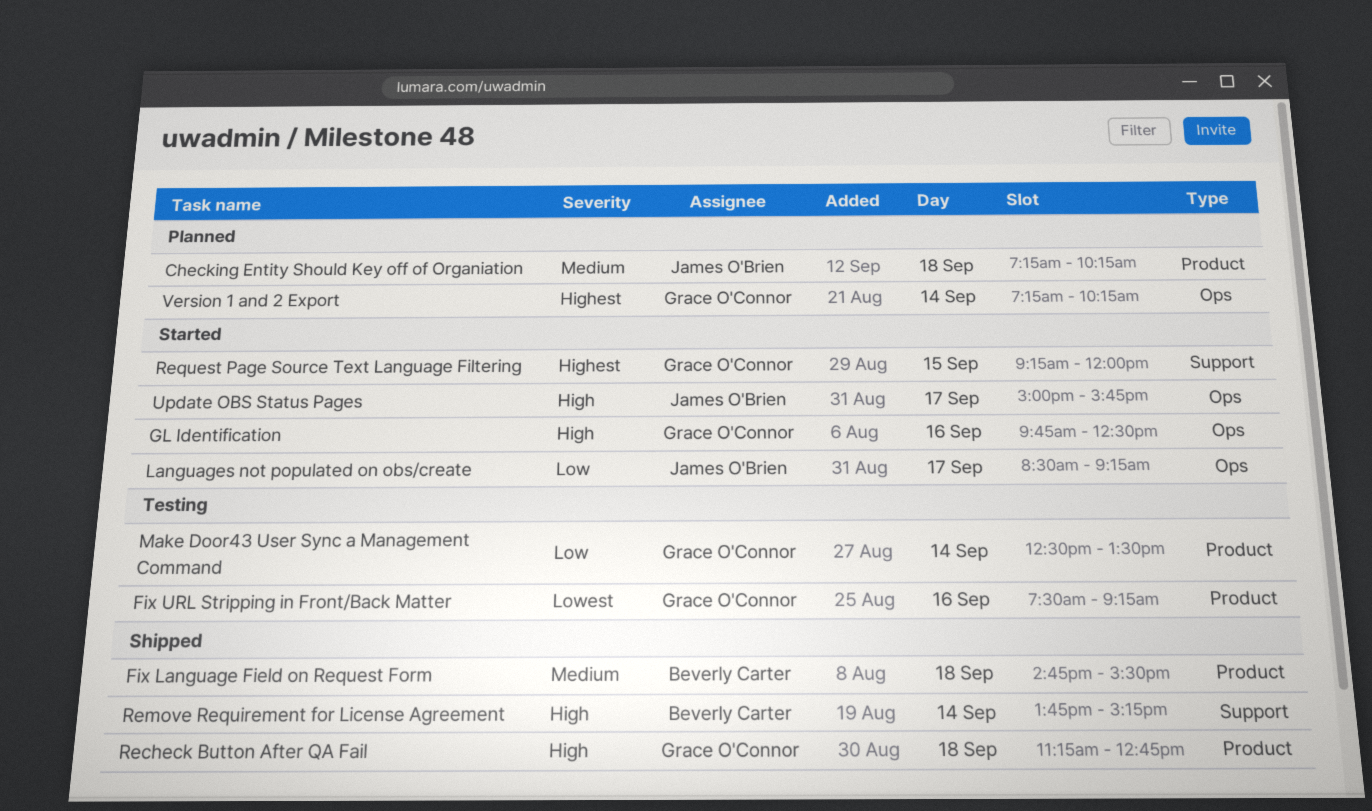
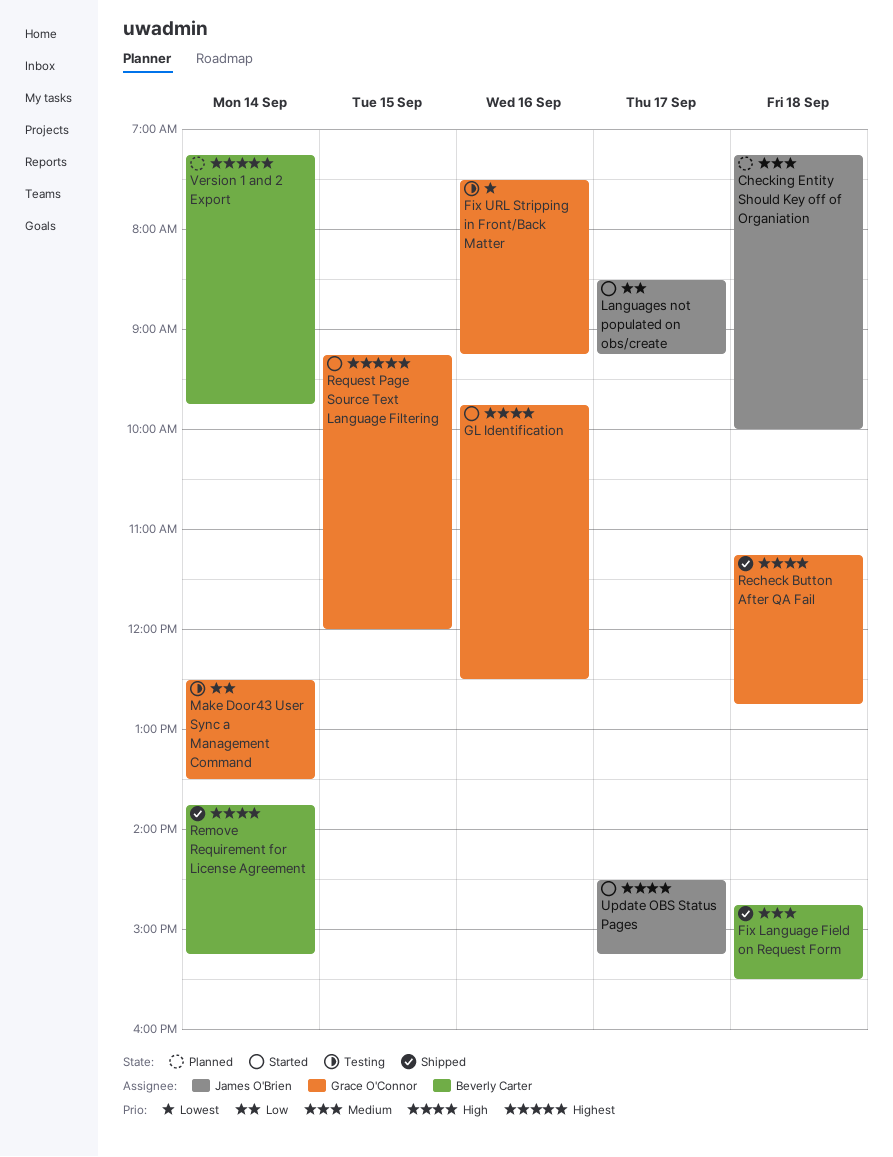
Checking Entity Should Key off of Organiation, ends: 10:15 -> 10:00
Update OBS Status Pages, begins: 15:00 -> 14:30
Update OBS Status Pages, ends: 15:45 -> 15:15
Version 1 and 2 Export, owner: Grace O'Connor -> Beverly Carter
Version 1 and 2 Export, ends: 10:15 -> 09:45

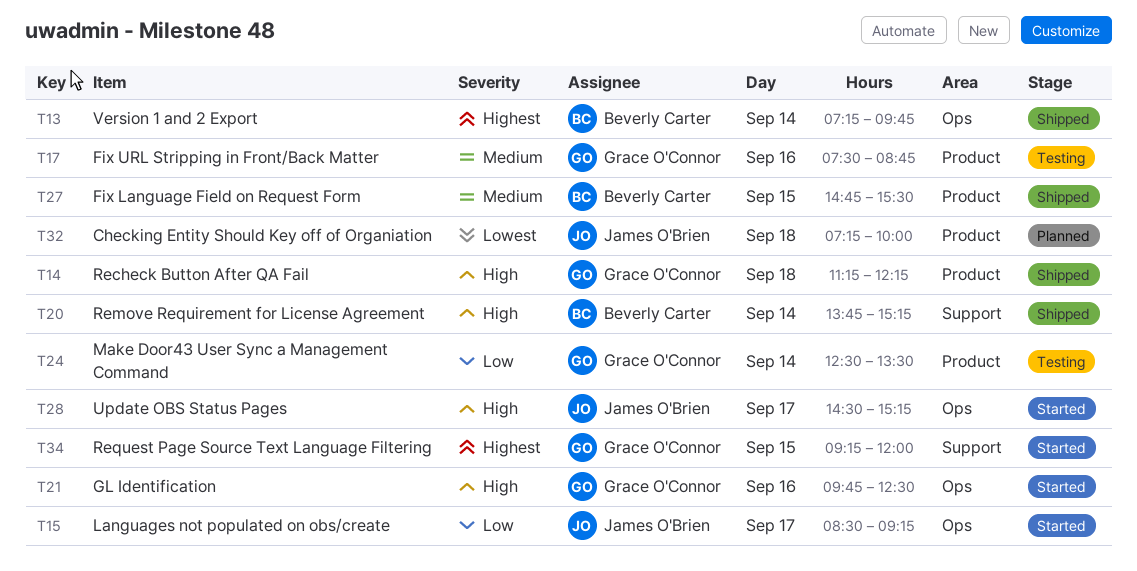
Checking Entity Should Key off of Organiation, priority: Medium -> Lowest
Fix Language Field on Request Form, day: Sep 18 -> Sep 15
Fix URL Stripping in Front/Back Matter, priority: Lowest -> Medium
Fix URL Stripping in Front/Back Matter, ends: 09:15 -> 08:45
Recheck Button After QA Fail, ends: 12:45 -> 12:15
Version 1 and 2 Export, status: Planned -> Shipped

